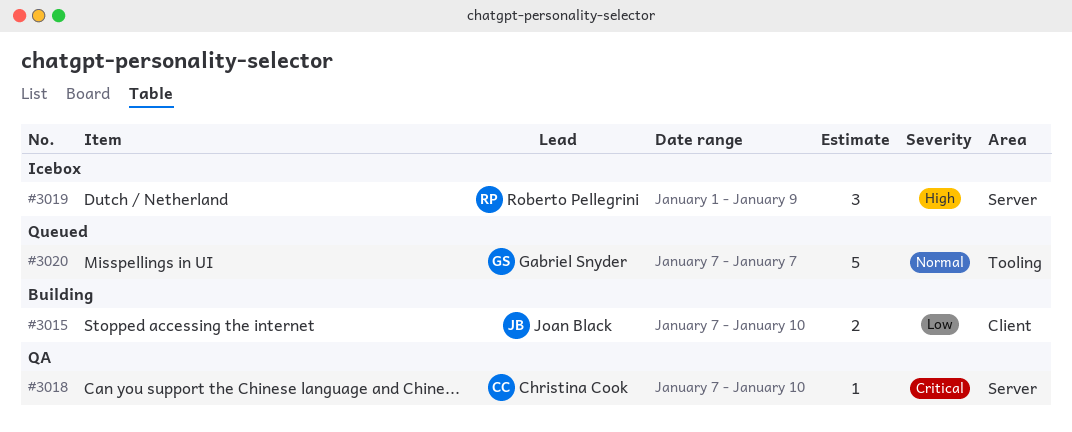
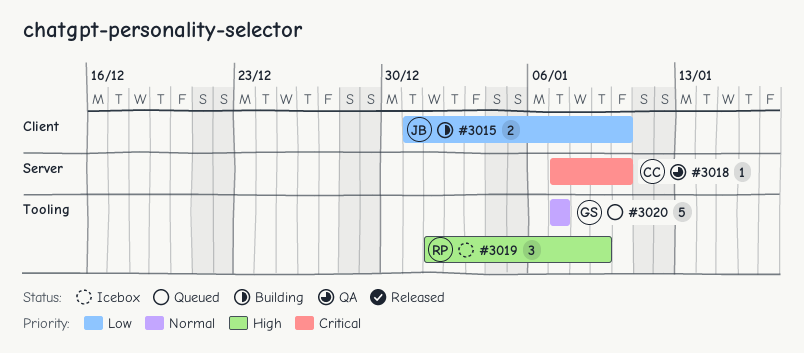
#3015, start: Jan 7 -> Dec 31
#3019, label: Server -> Tooling

